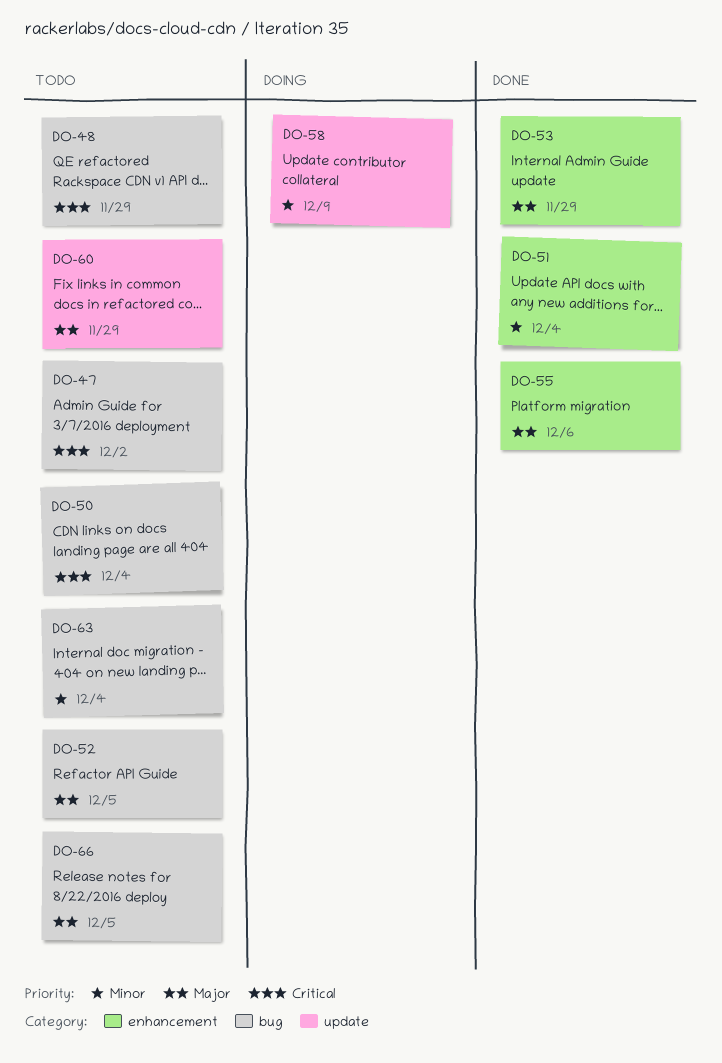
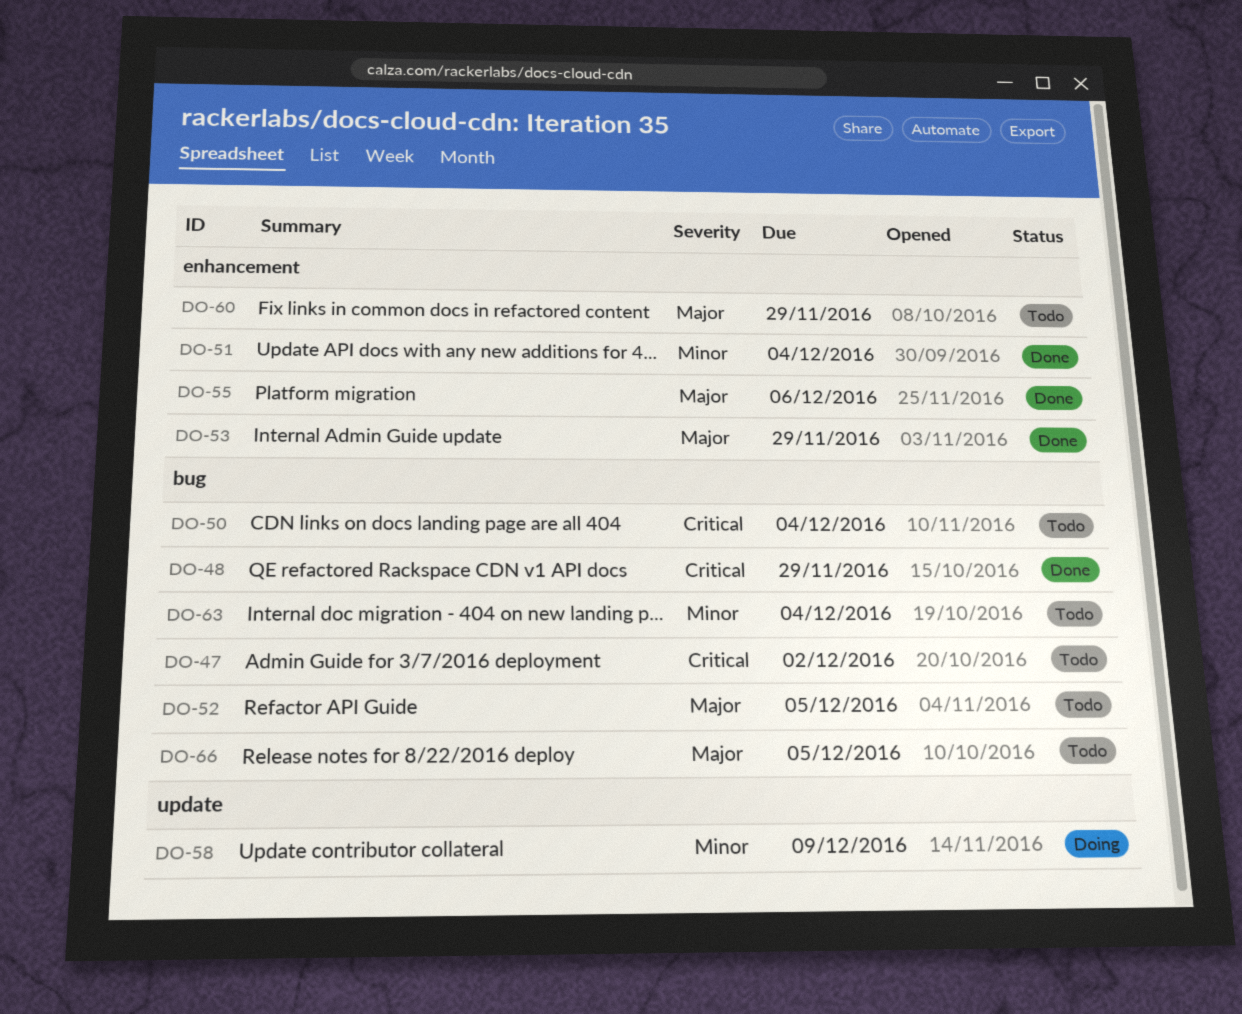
DO-48, status: Todo -> Done
DO-60, label: update -> enhancement

